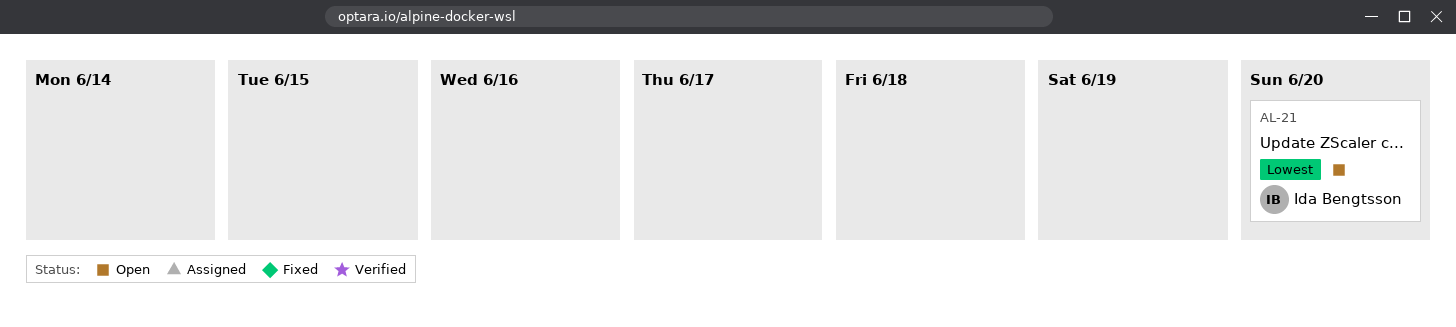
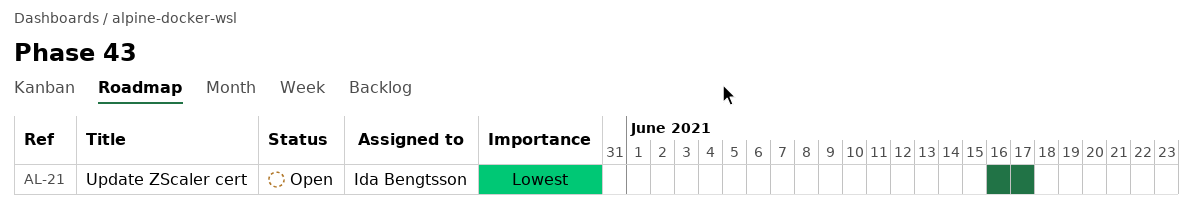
AL-21, due: Jun 20 -> Jun 17

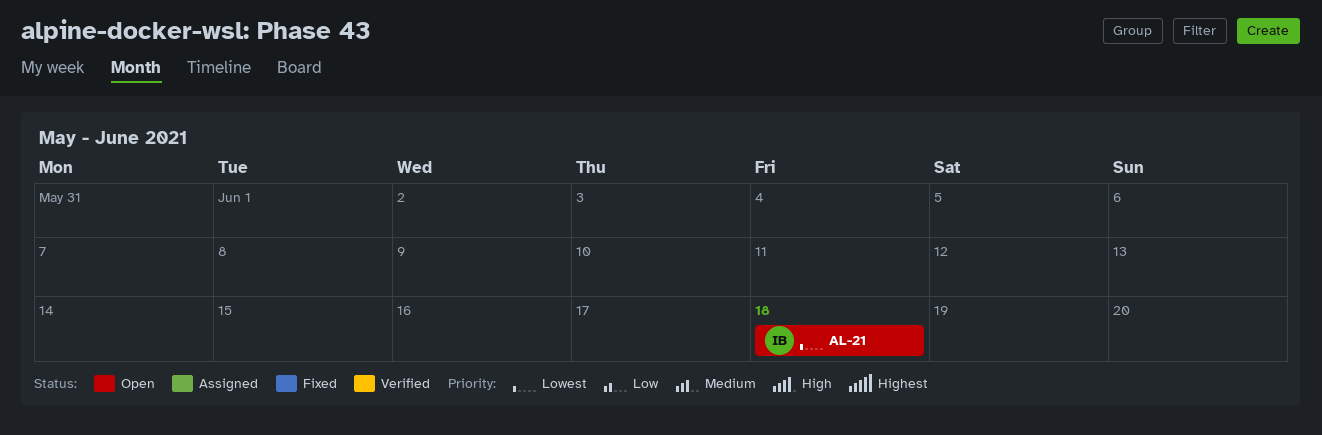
AL-21, start: Jun 16 -> Jun 18
AL-21, due: Jun 17 -> Jun 18

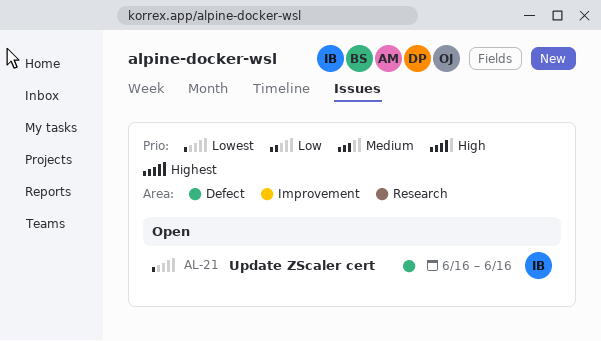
AL-21, start: Jun 18 -> Jun 16
AL-21, due: Jun 18 -> Jun 16

